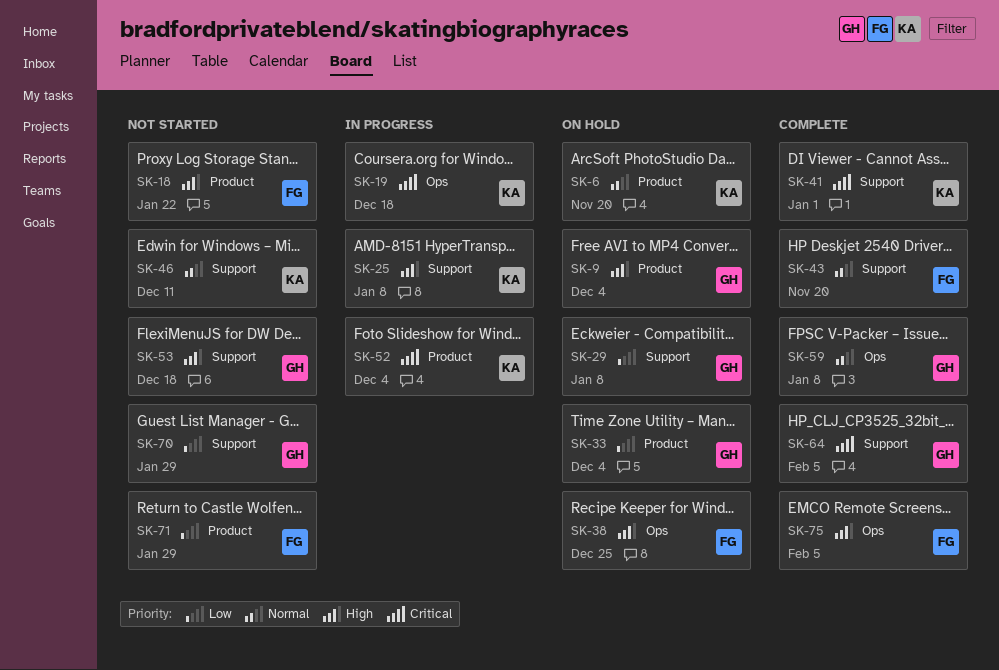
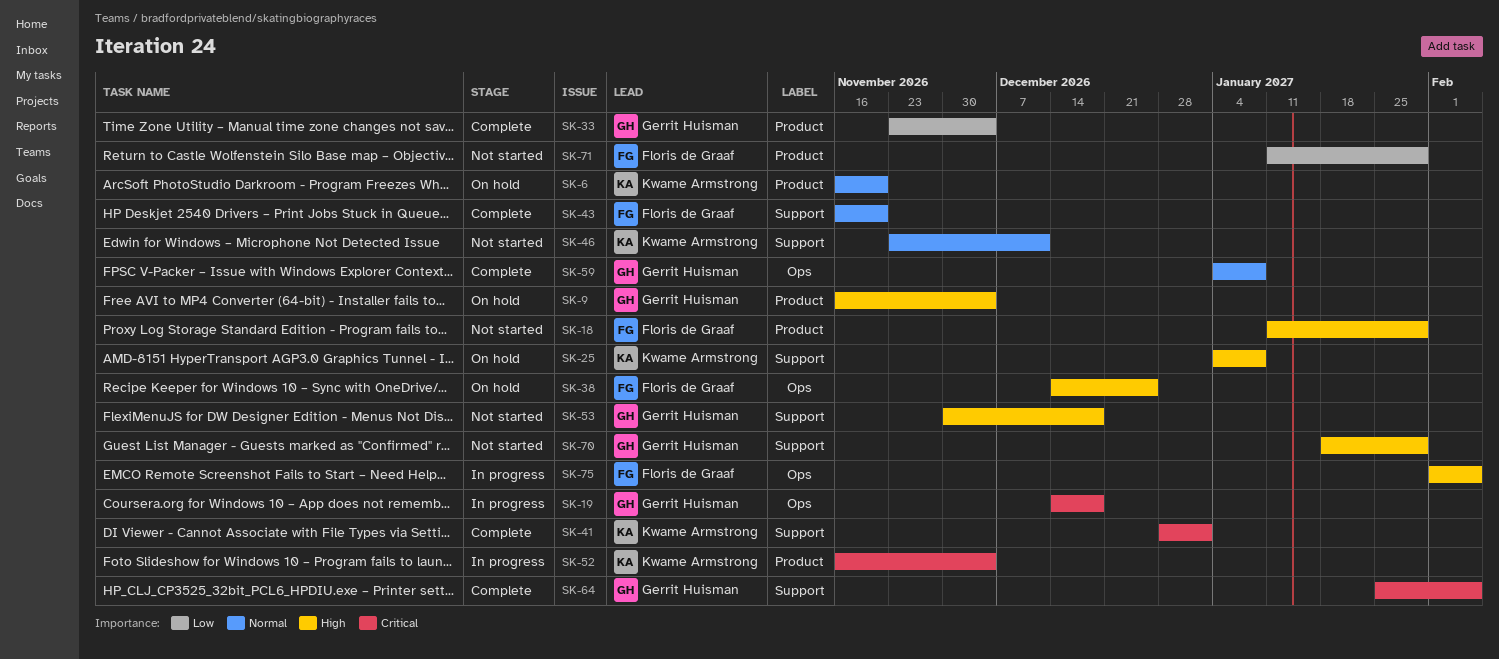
SK-18, due: Jan 22 -> Jan 29
SK-19, owner: Kwame Armstrong -> Gerrit Huisman
SK-25, status: In progress -> On hold
SK-29: present -> none
SK-33, status: On hold -> Complete
SK-70, priority: Low -> High
SK-75, status: Complete -> In progress

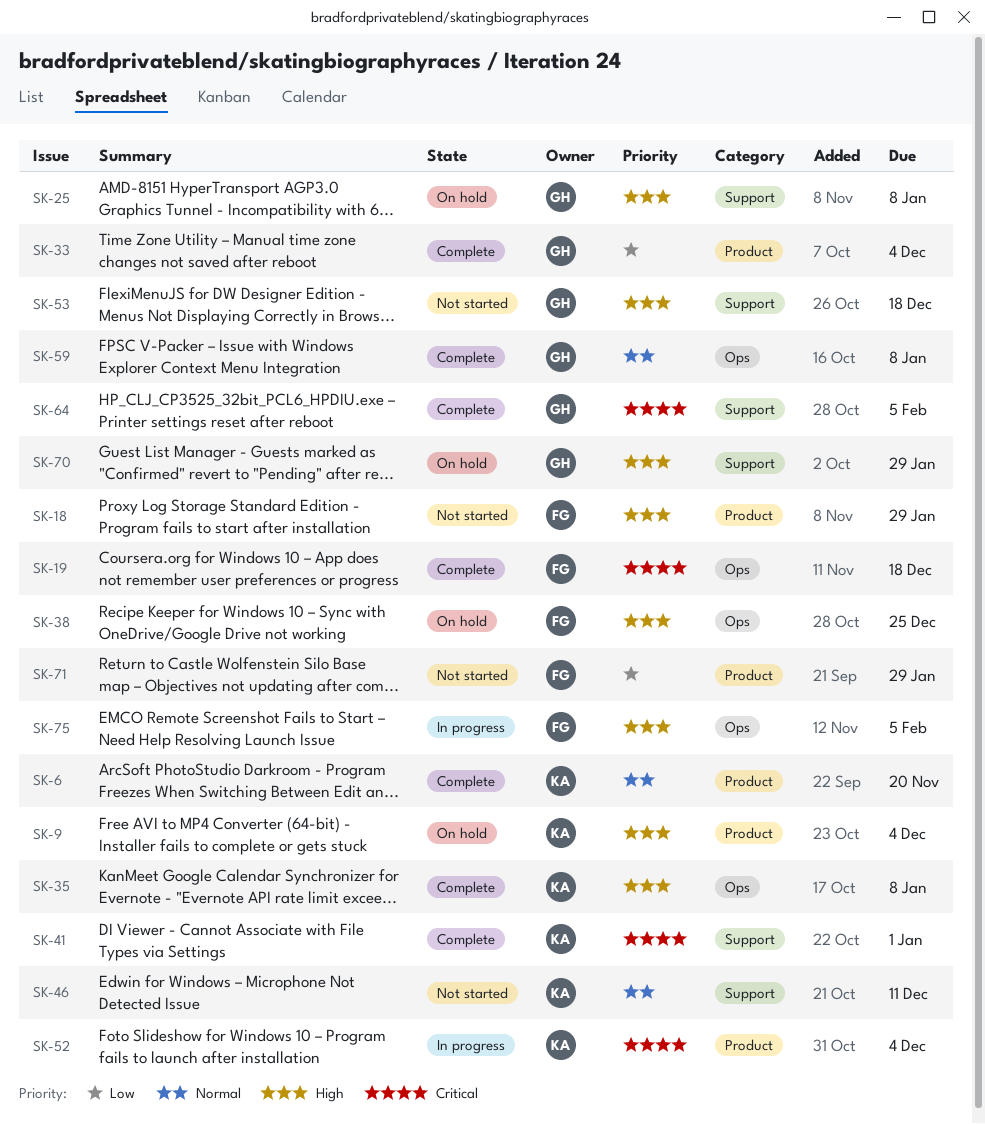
SK-6, status: On hold -> Complete
SK-9, owner: Gerrit Huisman -> Kwame Armstrong
SK-19, status: In progress -> Complete
SK-19, owner: Gerrit Huisman -> Floris de Graaf
SK-25, owner: Kwame Armstrong -> Gerrit Huisman
SK-35: none -> present
SK-43: present -> none
SK-70, status: Not started -> On hold

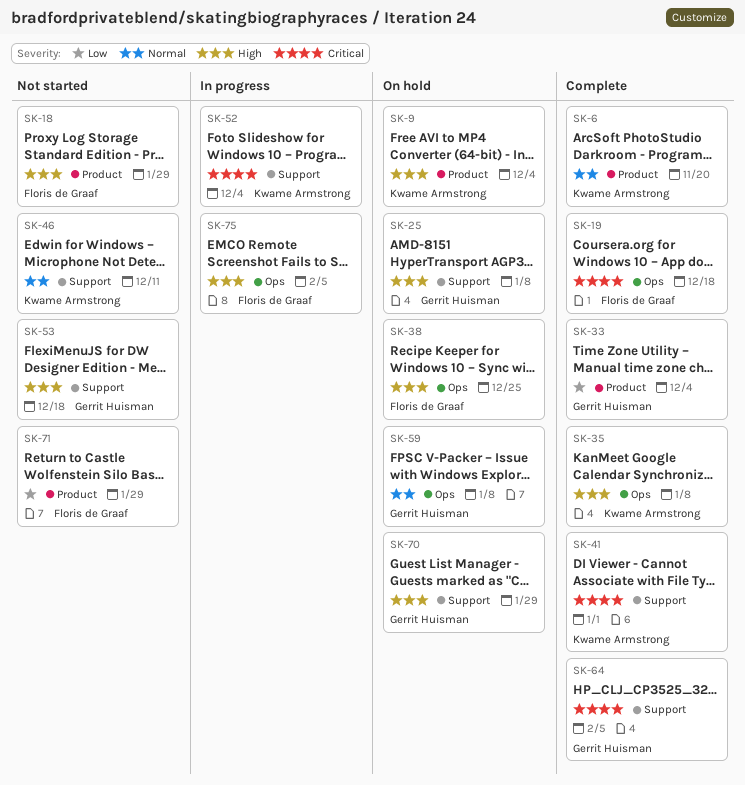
SK-52, label: Product -> Support
SK-59, status: Complete -> On hold

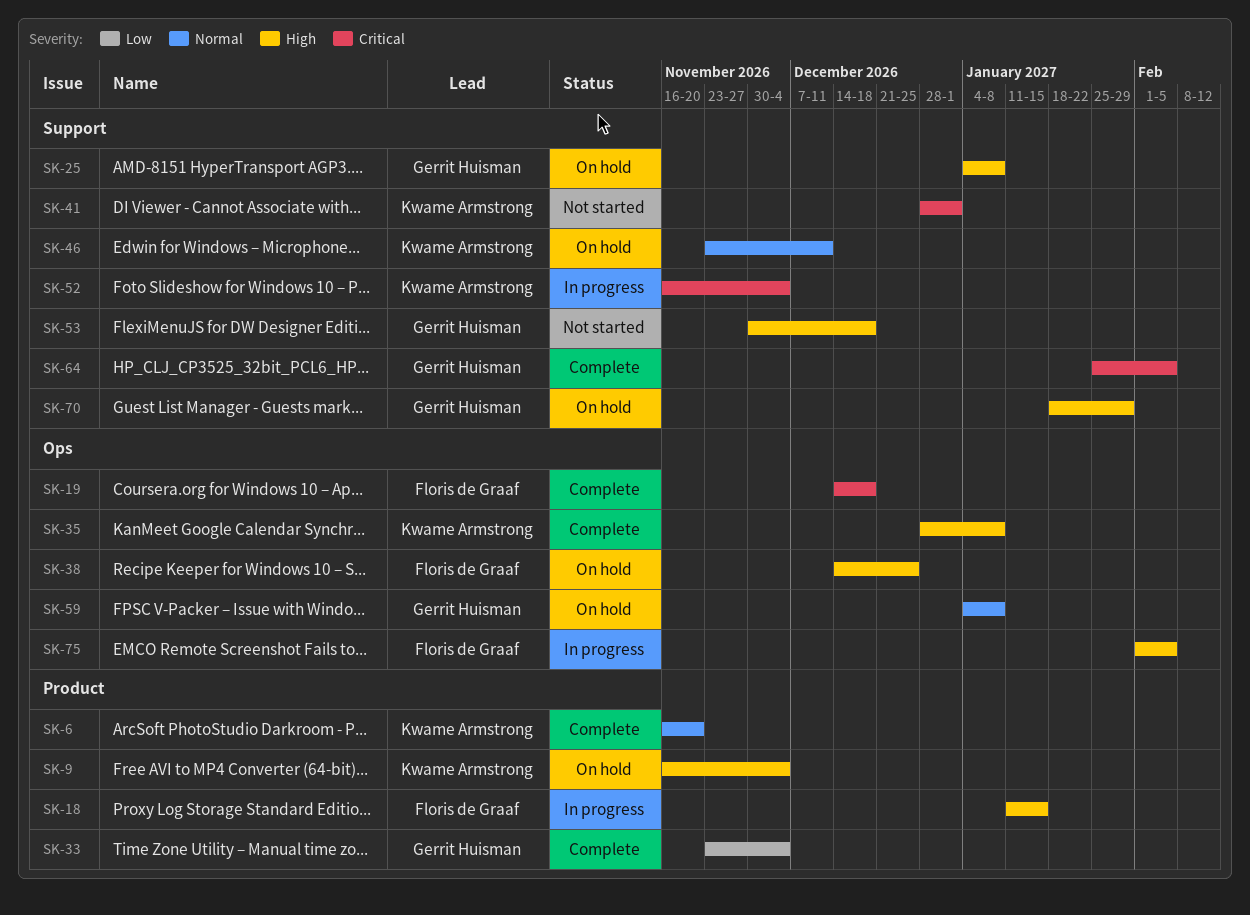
SK-18, status: Not started -> In progress
SK-18, due: Jan 29 -> Jan 15
SK-41, status: Complete -> Not started
SK-46, status: Not started -> On hold
SK-71: present -> none

